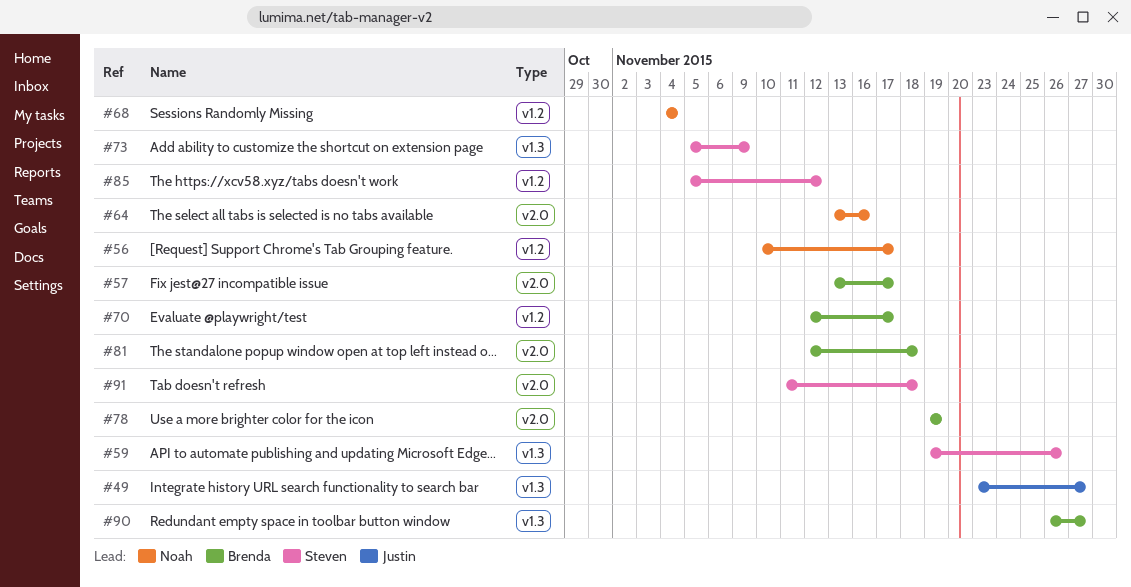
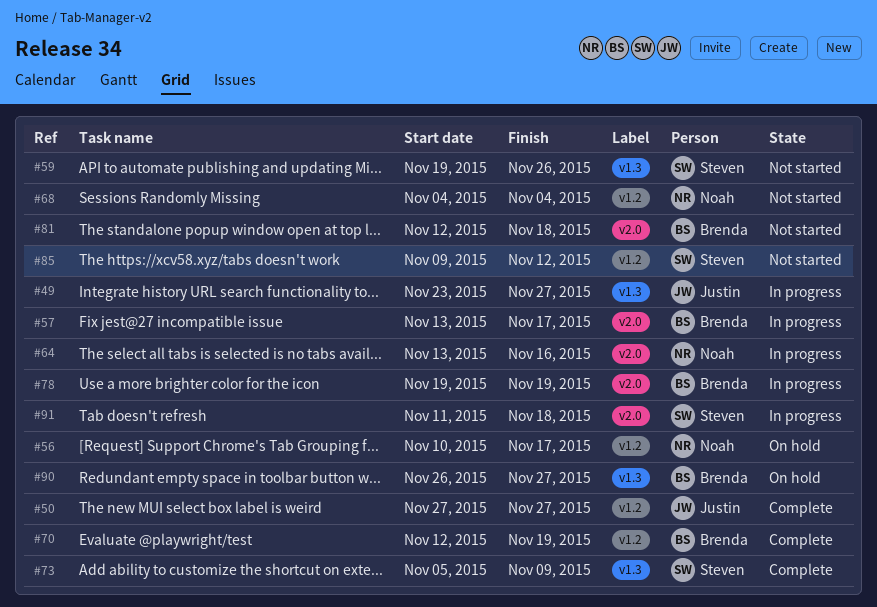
#50: none -> present
#70, due: Nov 17 -> Nov 19
#85, start: Nov 5 -> Nov 9

